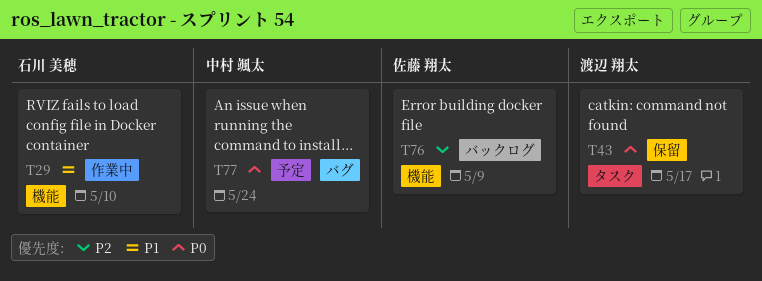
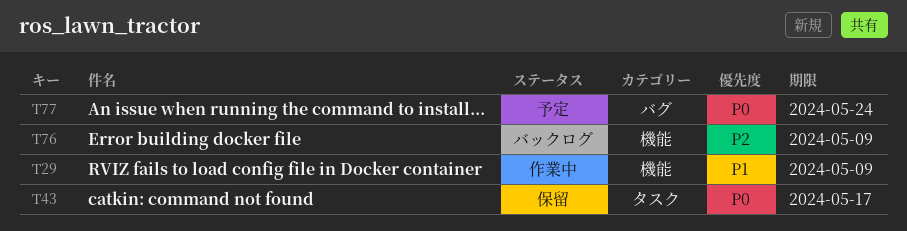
T29, due: May 10 -> May 9

